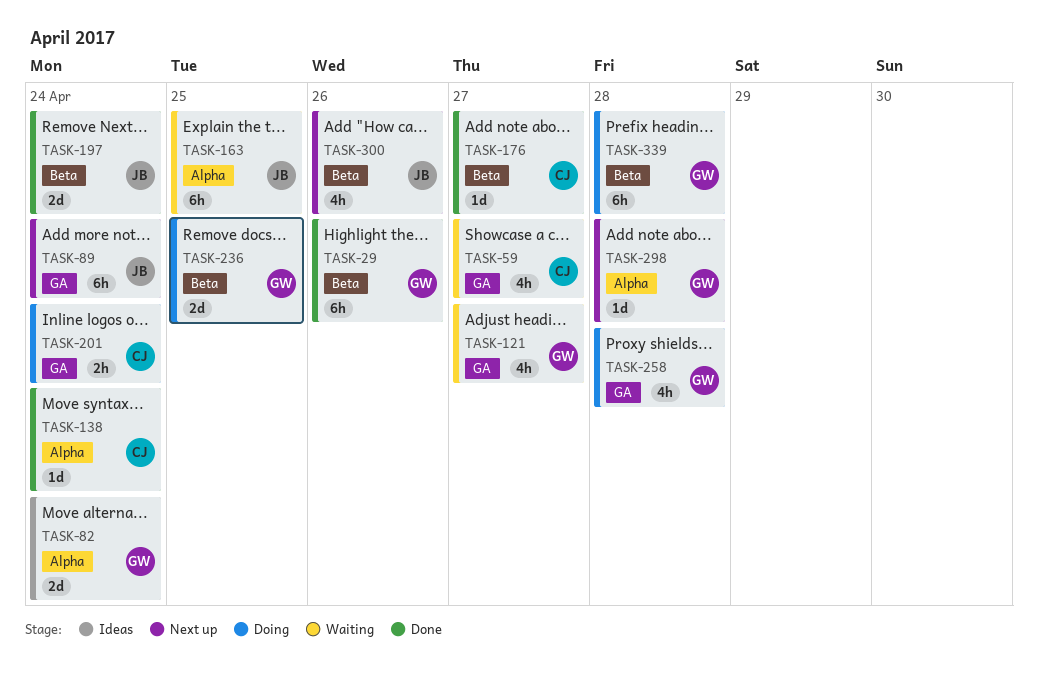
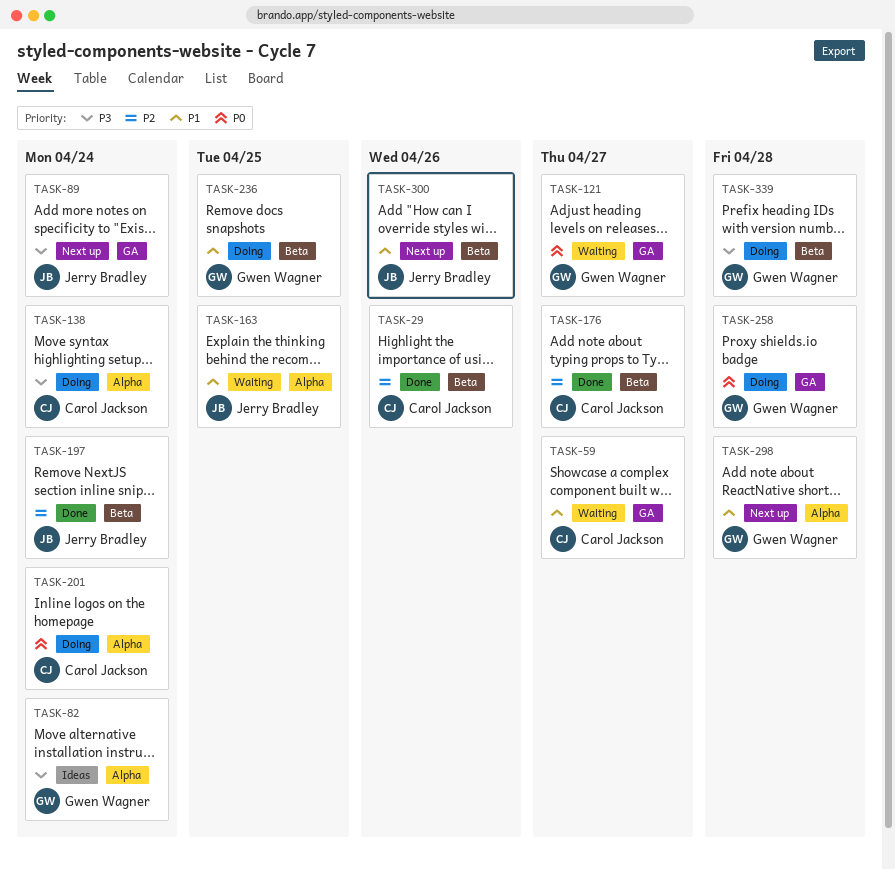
TASK-29, owner: Gwen Wagner -> Carol Jackson
TASK-138, status: Done -> Doing
TASK-201, label: GA -> Alpha

